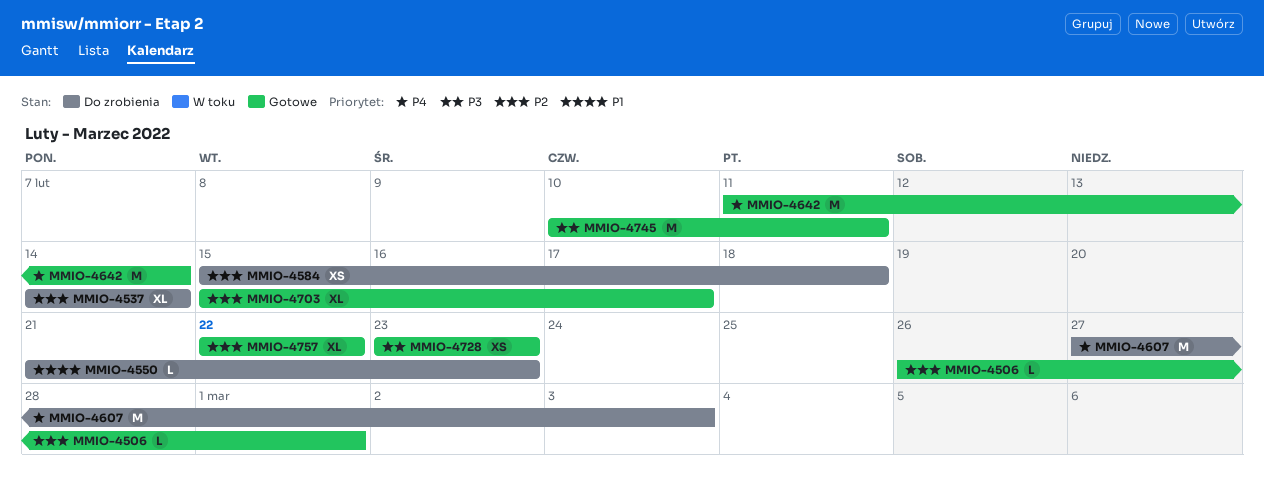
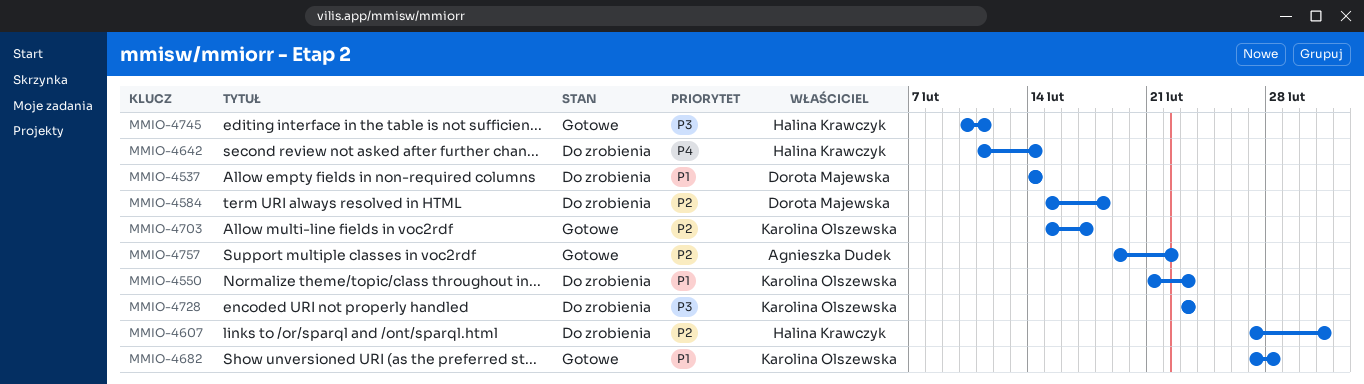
MMIO-4506: present -> none
MMIO-4537, priority: P2 -> P1
MMIO-4607, priority: P4 -> P2
MMIO-4642, status: Gotowe -> Do zrobienia
MMIO-4682: none -> present
MMIO-4728, status: Gotowe -> Do zrobienia
MMIO-4757, start: Feb 22 -> Feb 19

